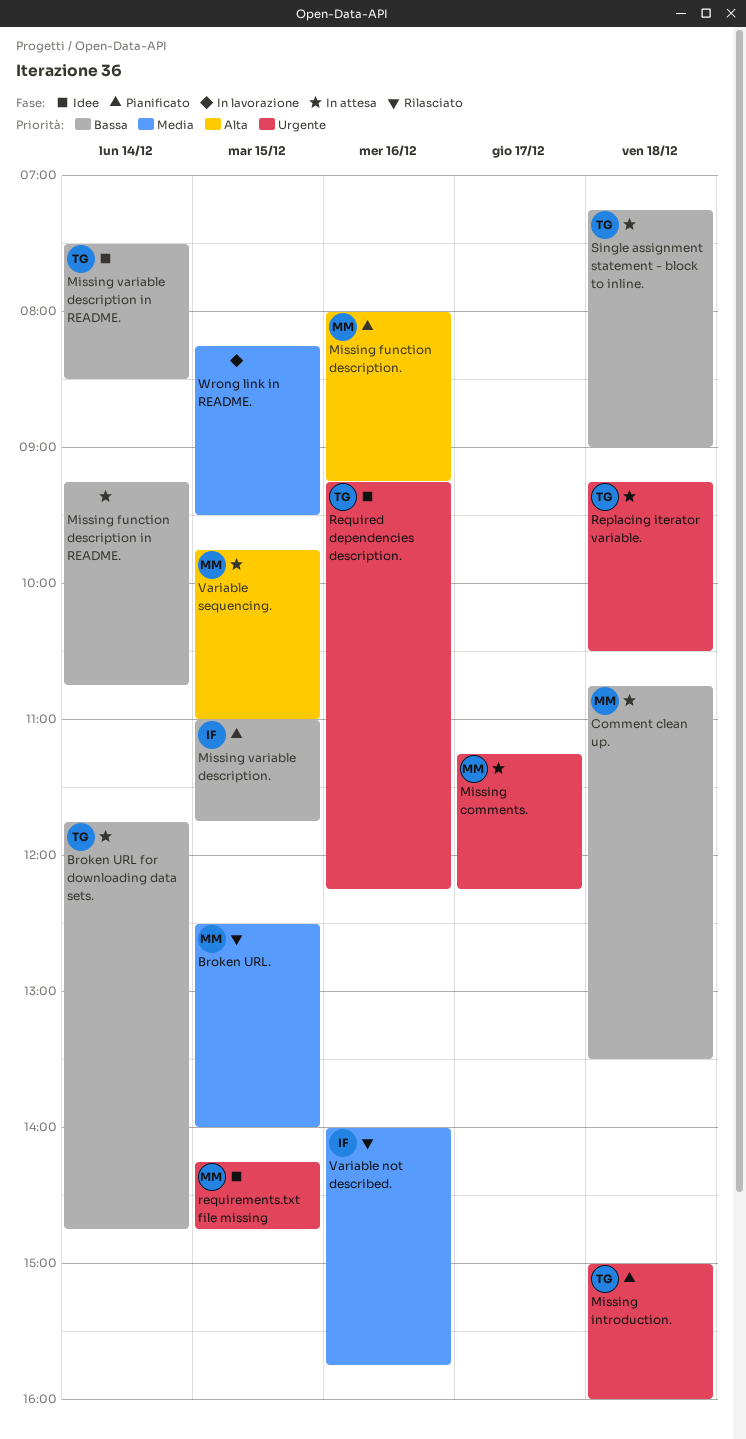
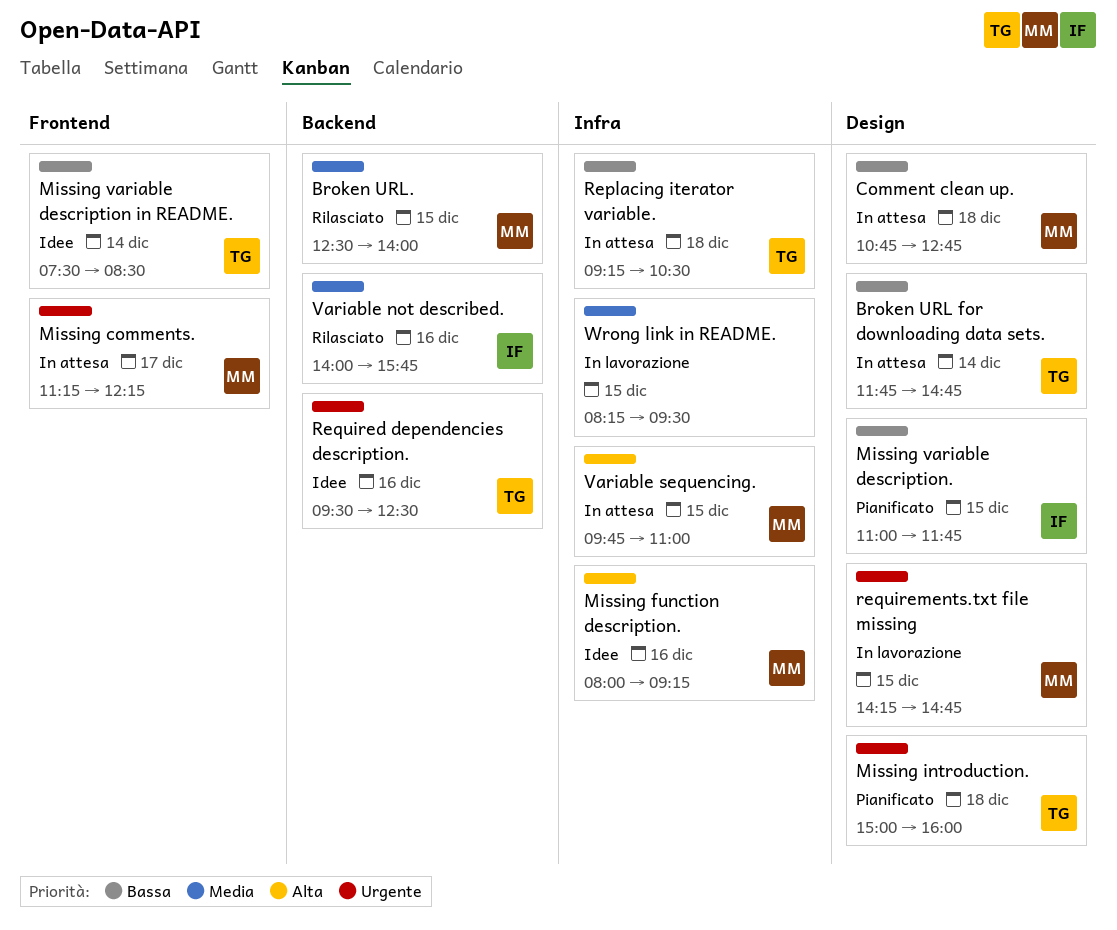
Comment clean up., ends: 13:30 -> 12:45
Missing function description in README.: present -> none
Missing function description., status: Pianificato -> Idee
Replacing iterator variable., priority: Urgente -> Bassa
Required dependencies description., begins: 09:15 -> 09:30
Required dependencies description., ends: 12:15 -> 12:30
requirements.txt file missing, status: Idee -> In lavorazione
Single assignment statement - block to inline.: present -> none

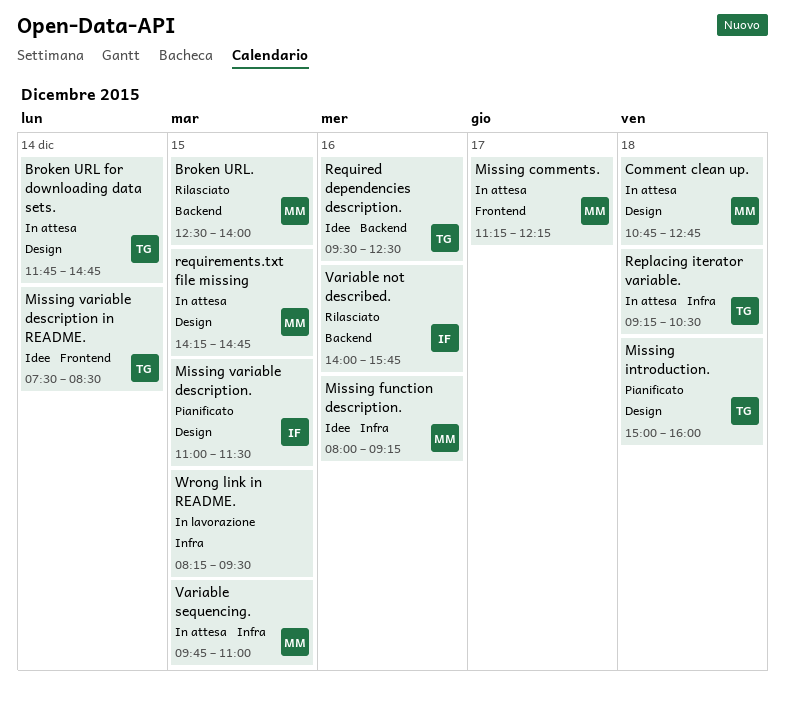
Missing variable description., ends: 11:45 -> 11:30
requirements.txt file missing, status: In lavorazione -> In attesa

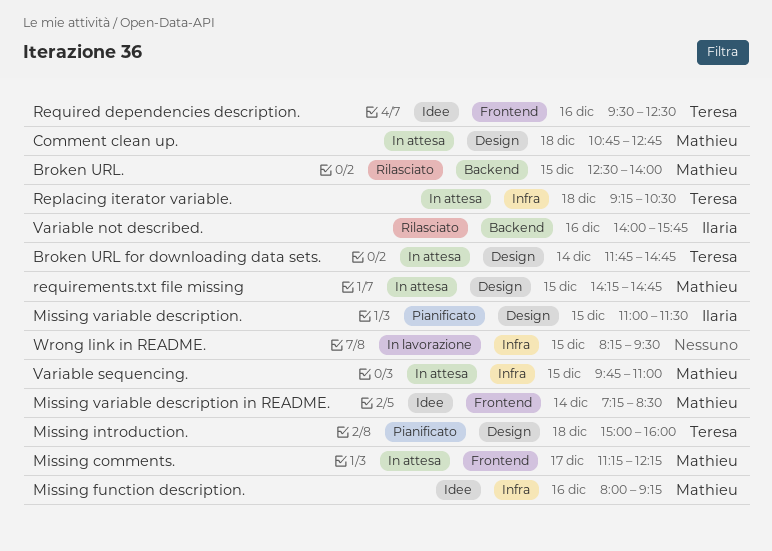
Missing variable description in README., owner: Teresa -> Mathieu
Missing variable description in README., begins: 07:30 -> 07:15
Required dependencies description., label: Backend -> Frontend

